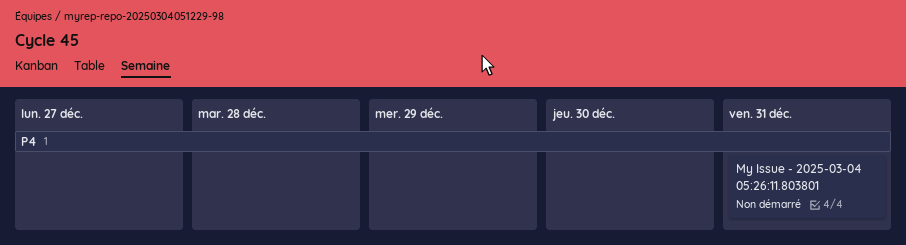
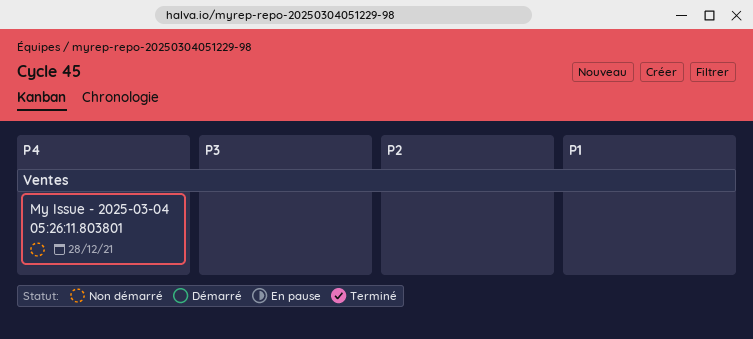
My Issue - 2025-03-04 05:26:11.803801, due: Dec 31 -> Dec 28

